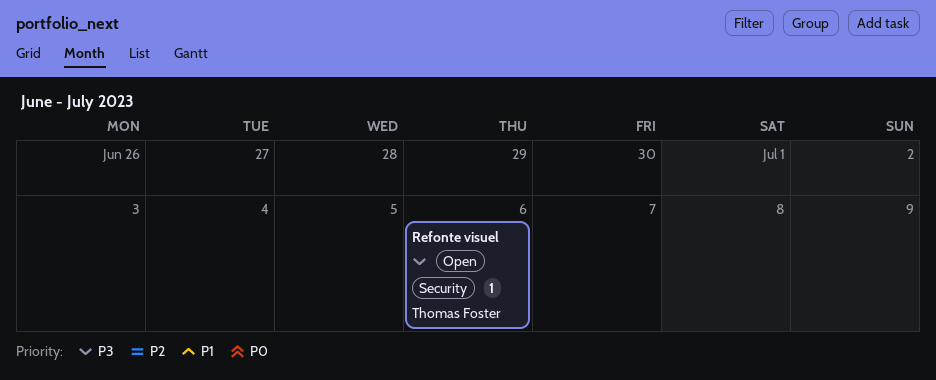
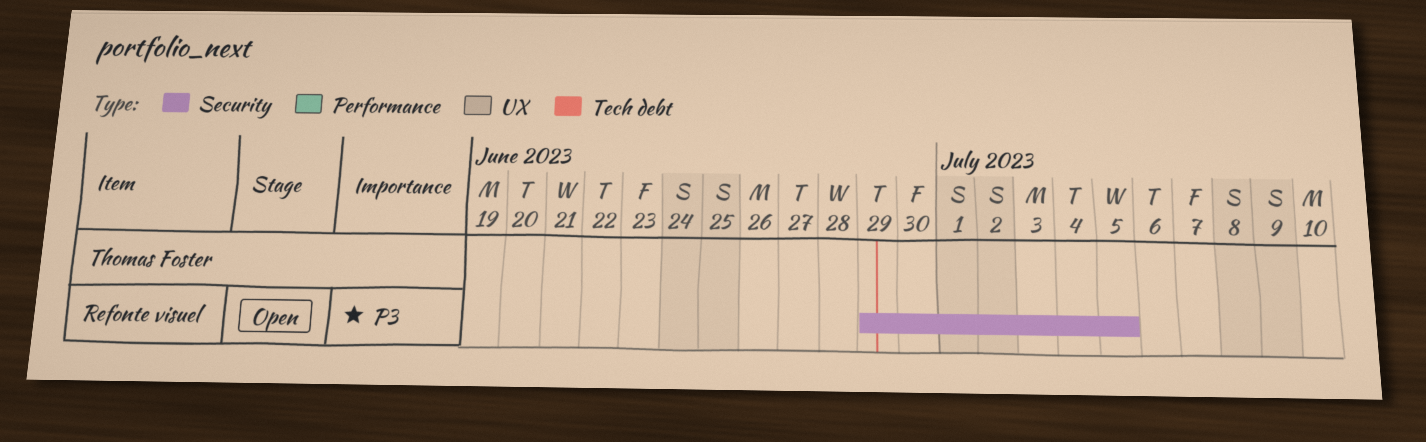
Refonte visuel, due: Jul 6 -> Jul 5

